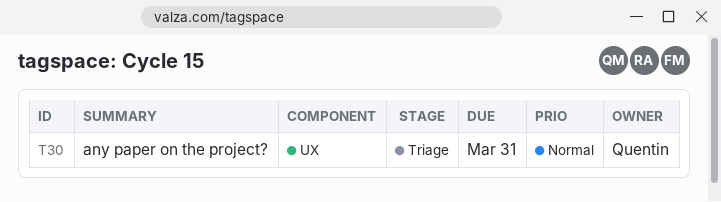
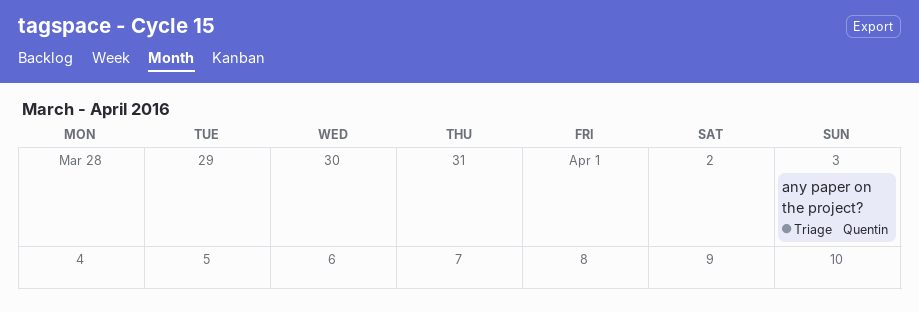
any paper on the project?, due: Mar 31 -> Apr 3

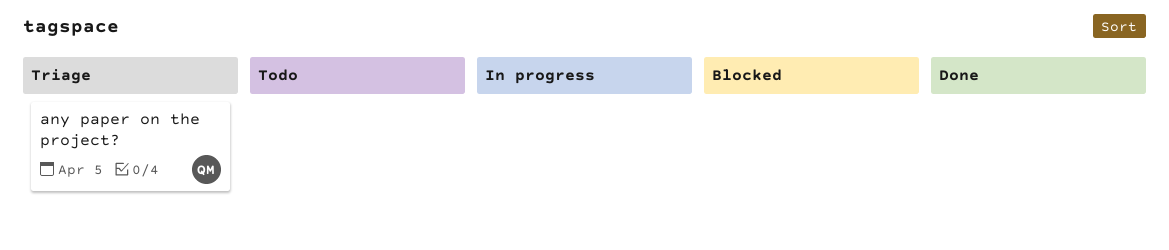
any paper on the project?, due: Apr 3 -> Apr 5

